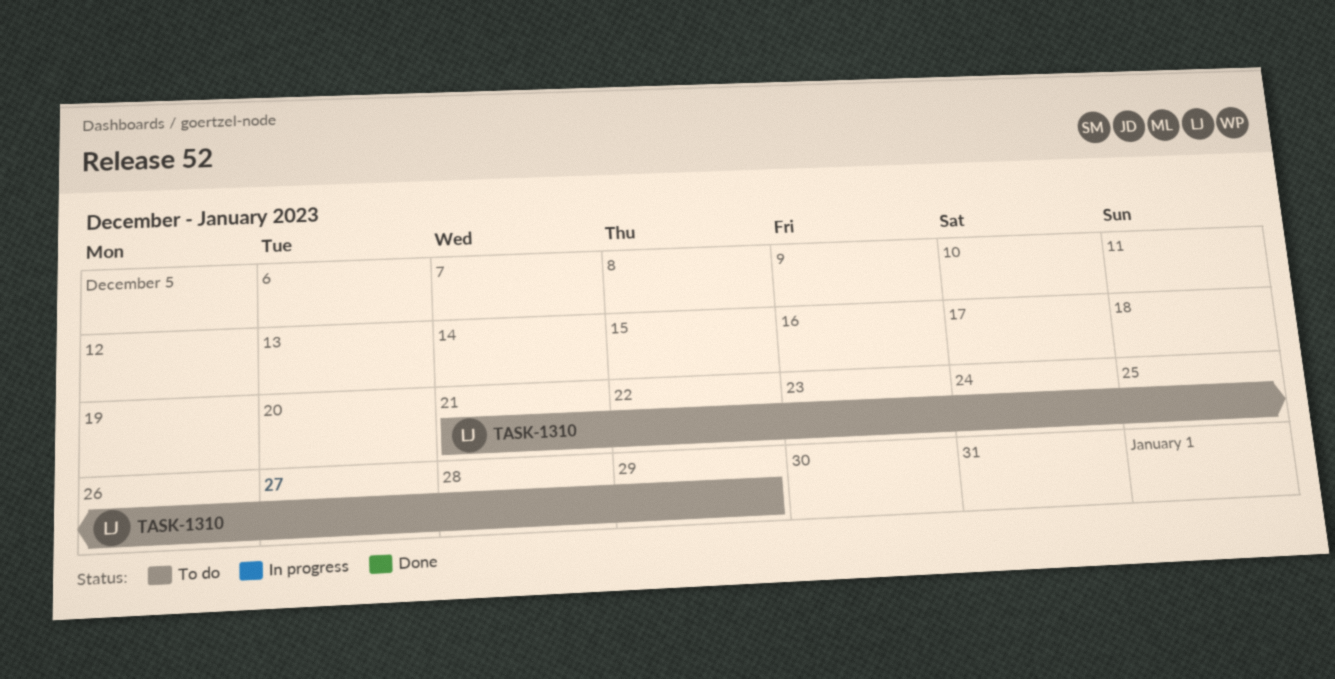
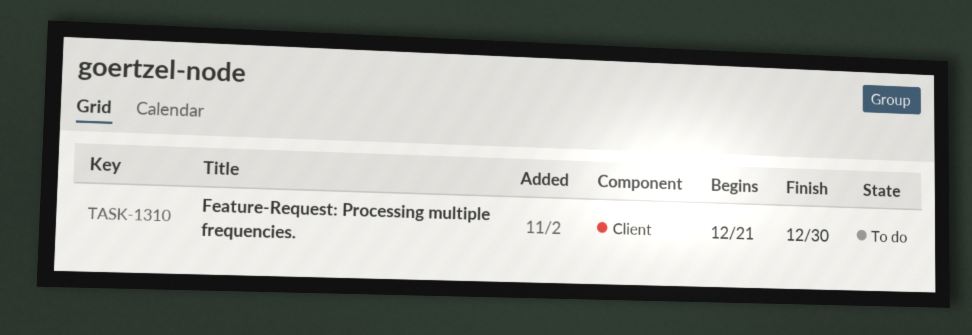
TASK-1310, due: Dec 29 -> Dec 30

